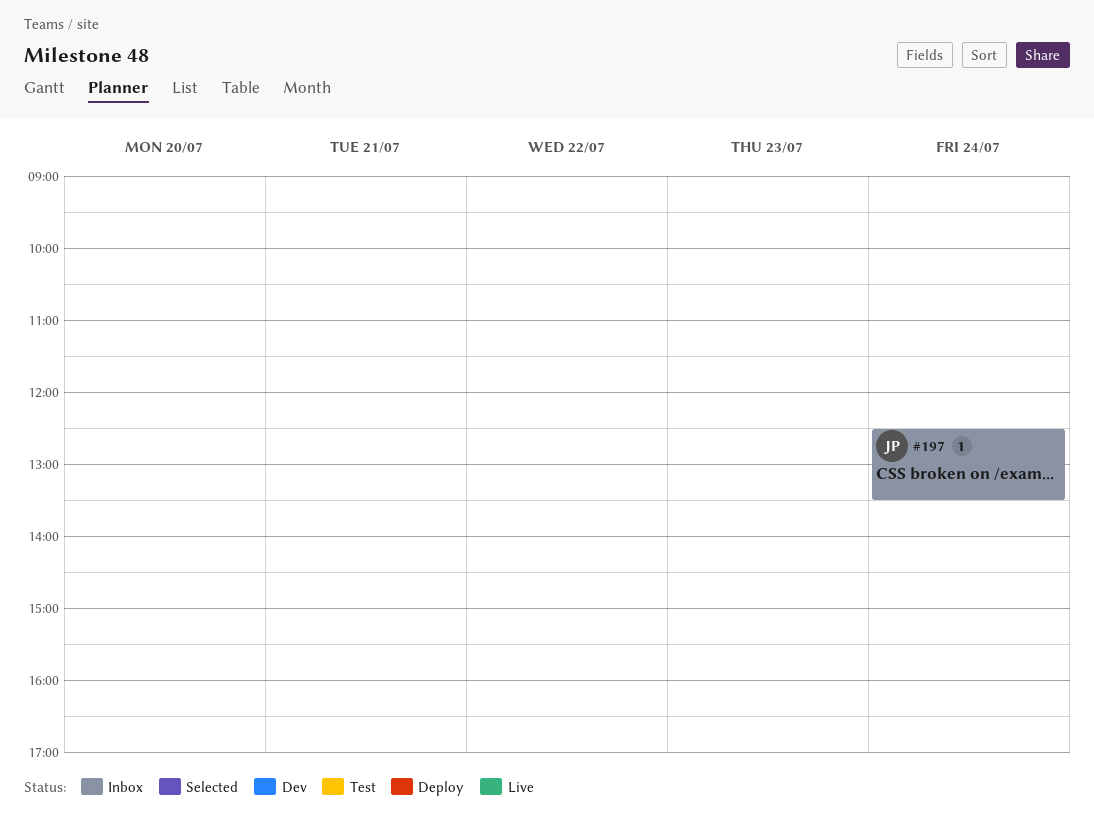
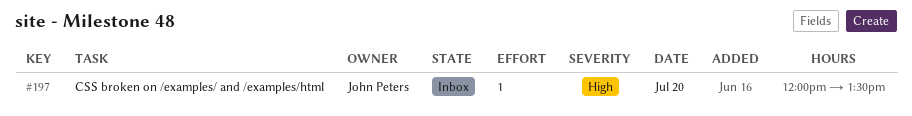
#197, day: Jul 24 -> Jul 20
#197, begins: 12:30 -> 12:00

